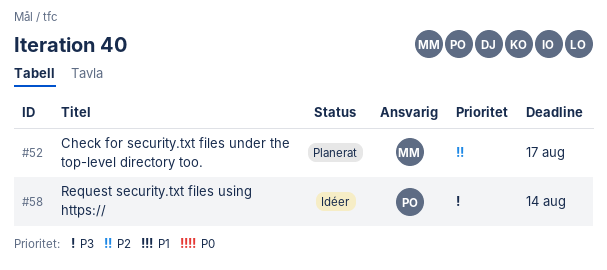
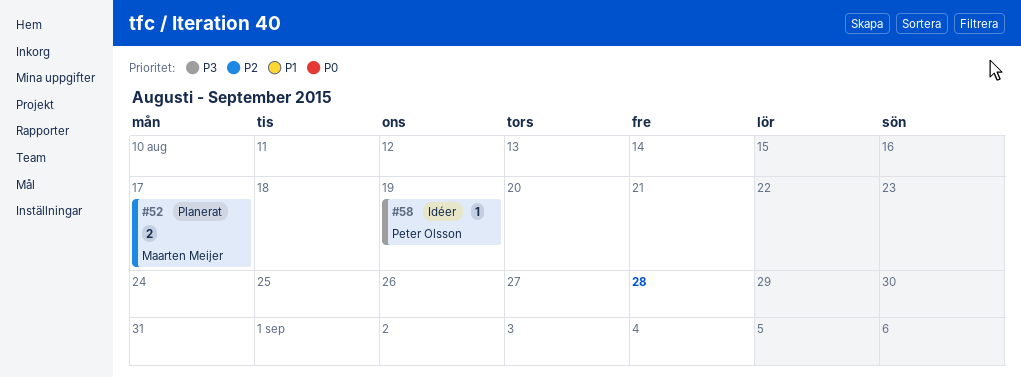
#58, due: Aug 14 -> Aug 19

